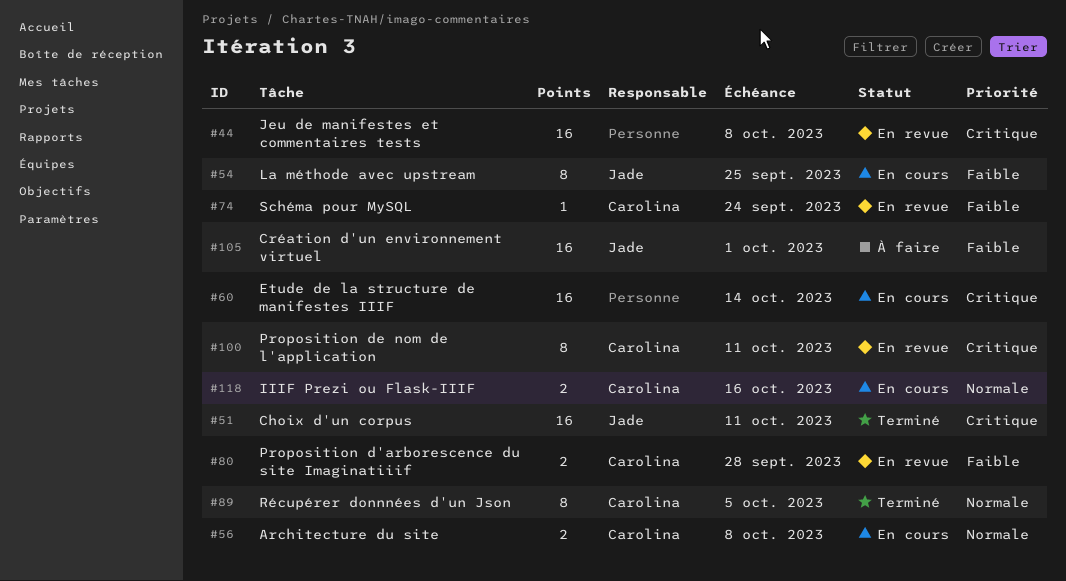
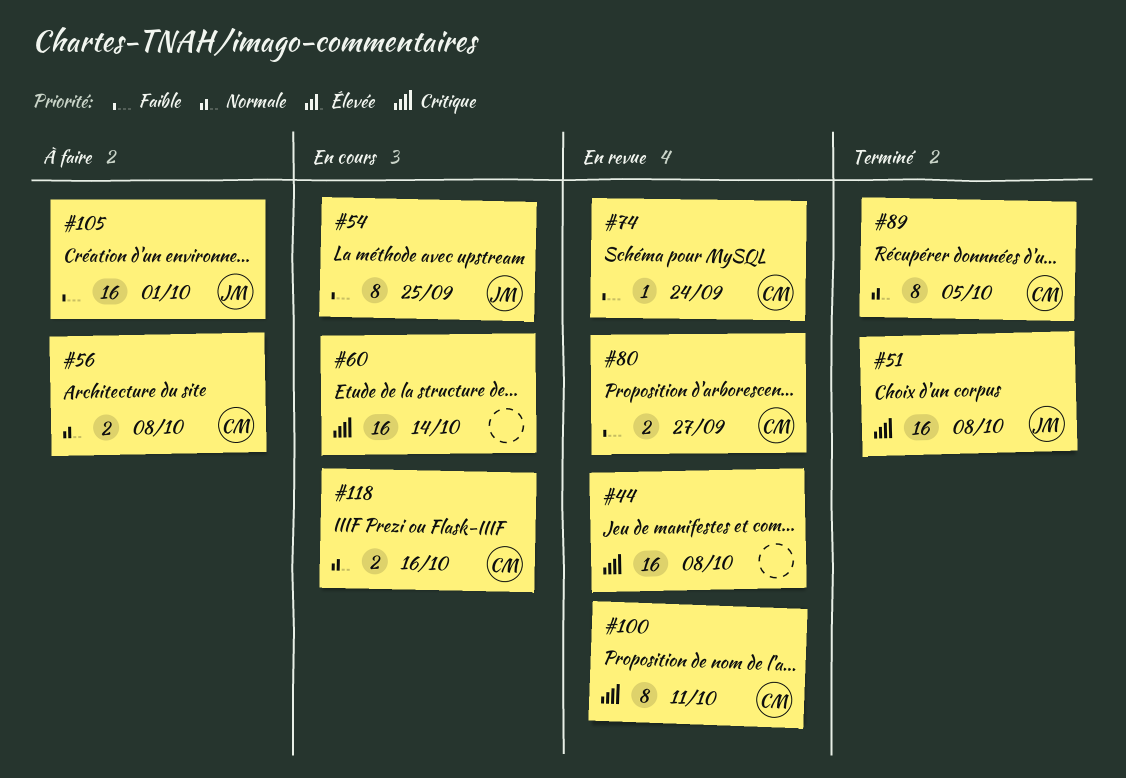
#51, due: Oct 11 -> Oct 8
#56, status: En cours -> À faire
#80, due: Sep 28 -> Sep 27

